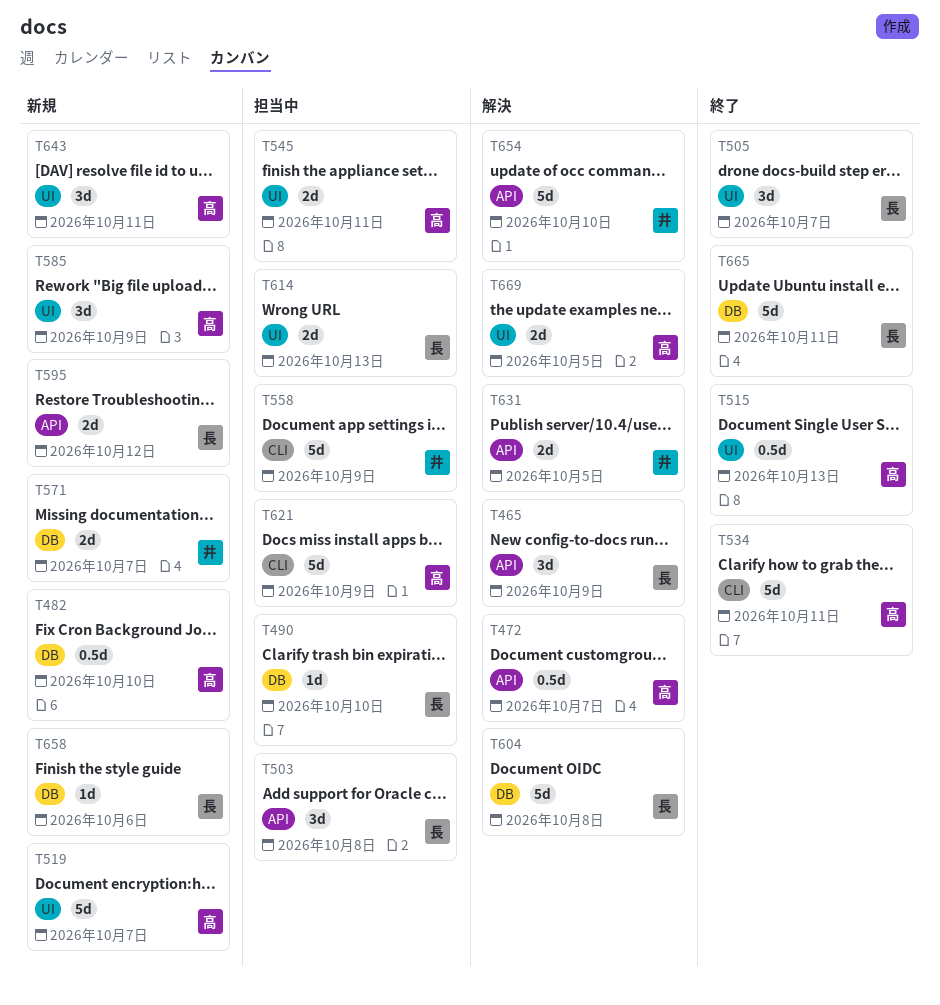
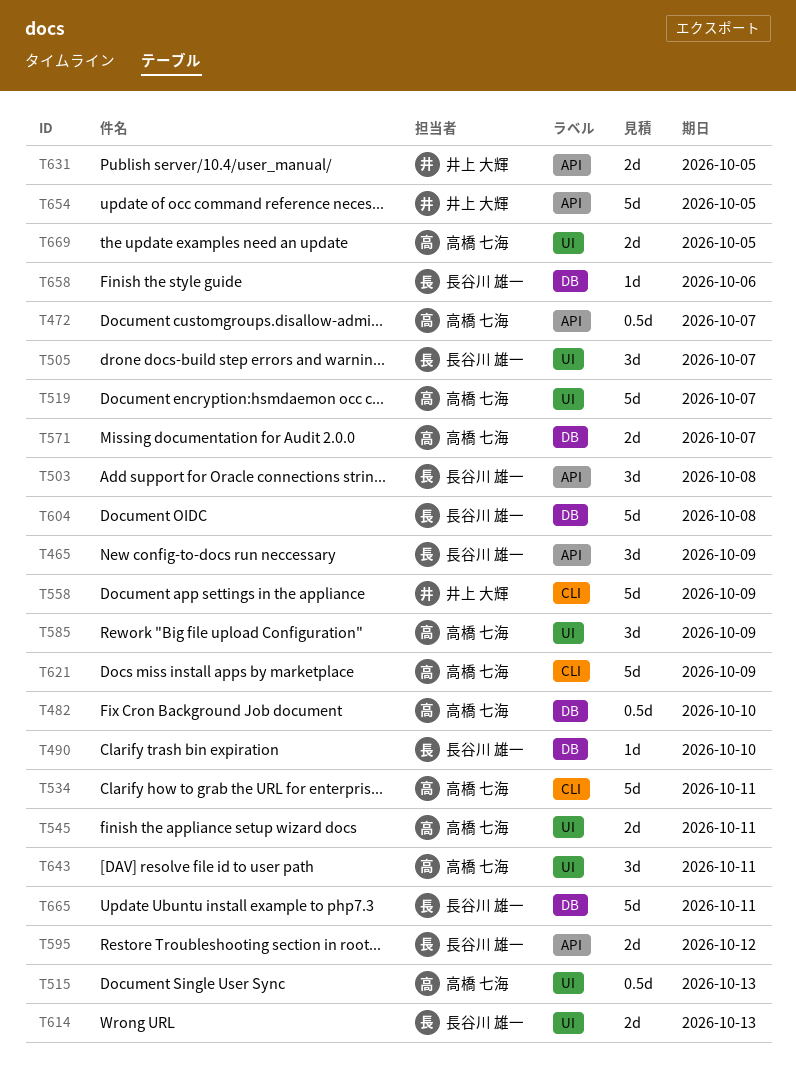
T571, owner: 井上 大輝 -> 高橋 七海
T654, due: Oct 10 -> Oct 5

